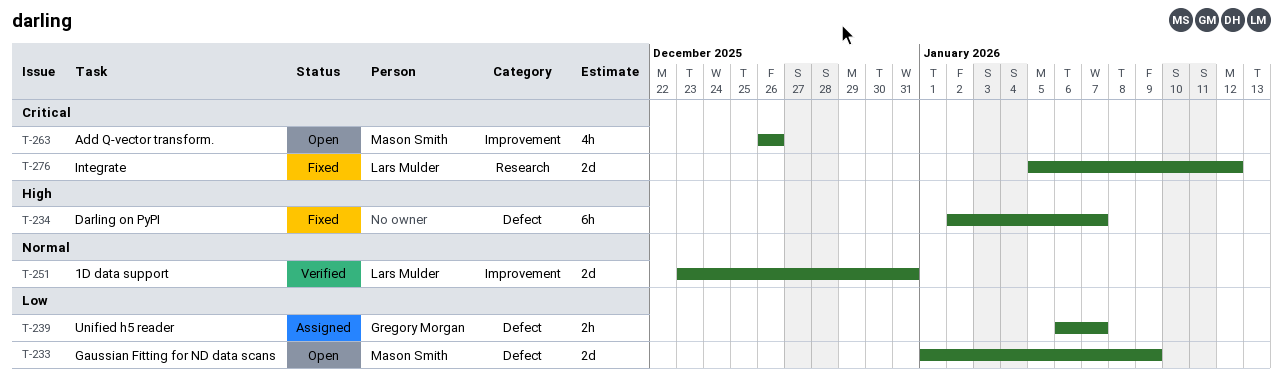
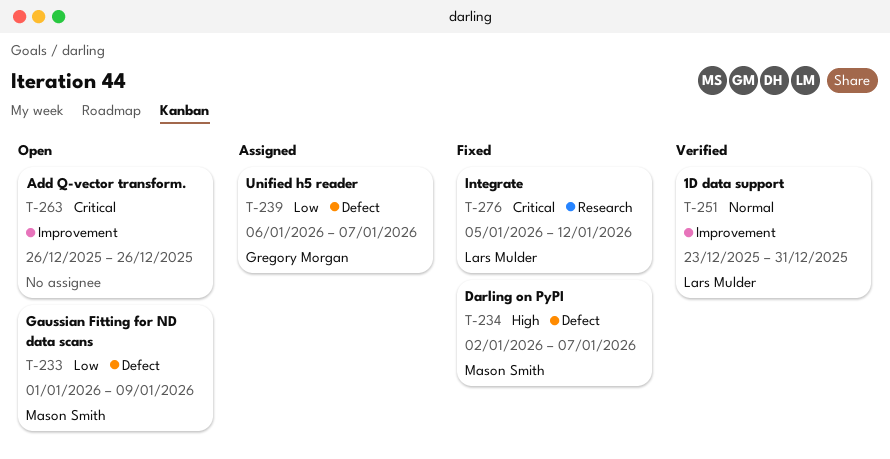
T-234, owner: none -> Mason Smith
T-263, owner: Mason Smith -> none

